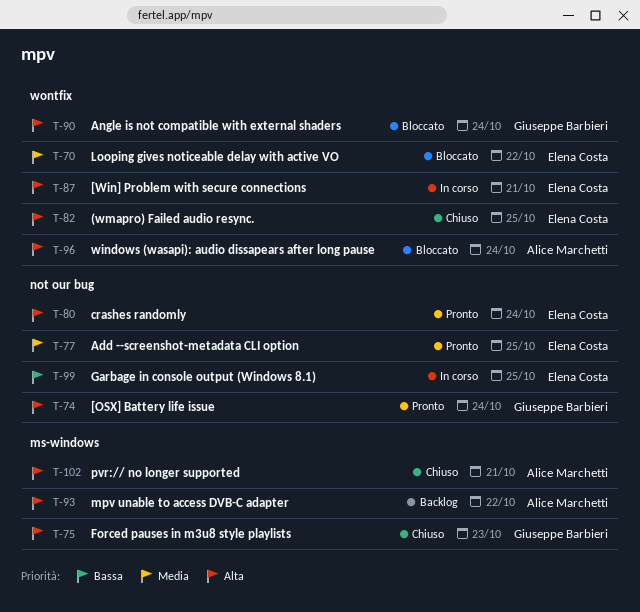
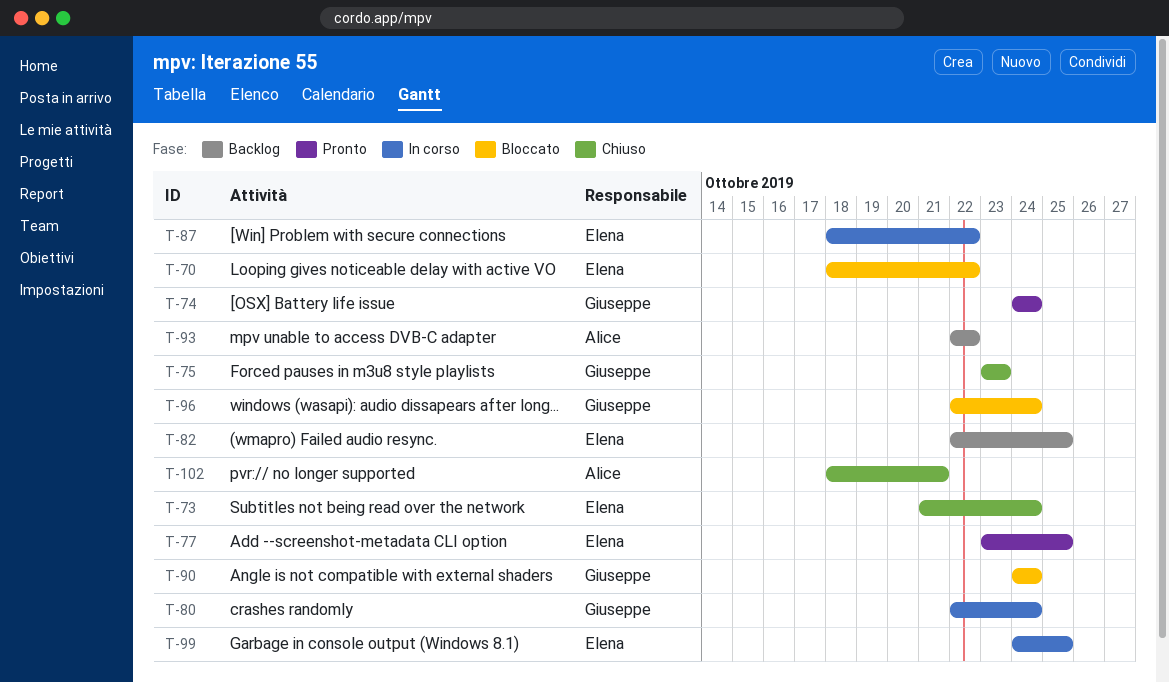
T-73: none -> present
T-80, status: Pronto -> In corso
T-80, owner: Elena Costa -> Giuseppe Barbieri
T-82, status: Chiuso -> Backlog
T-87, due: Oct 21 -> Oct 22
T-96, owner: Alice Marchetti -> Giuseppe Barbieri

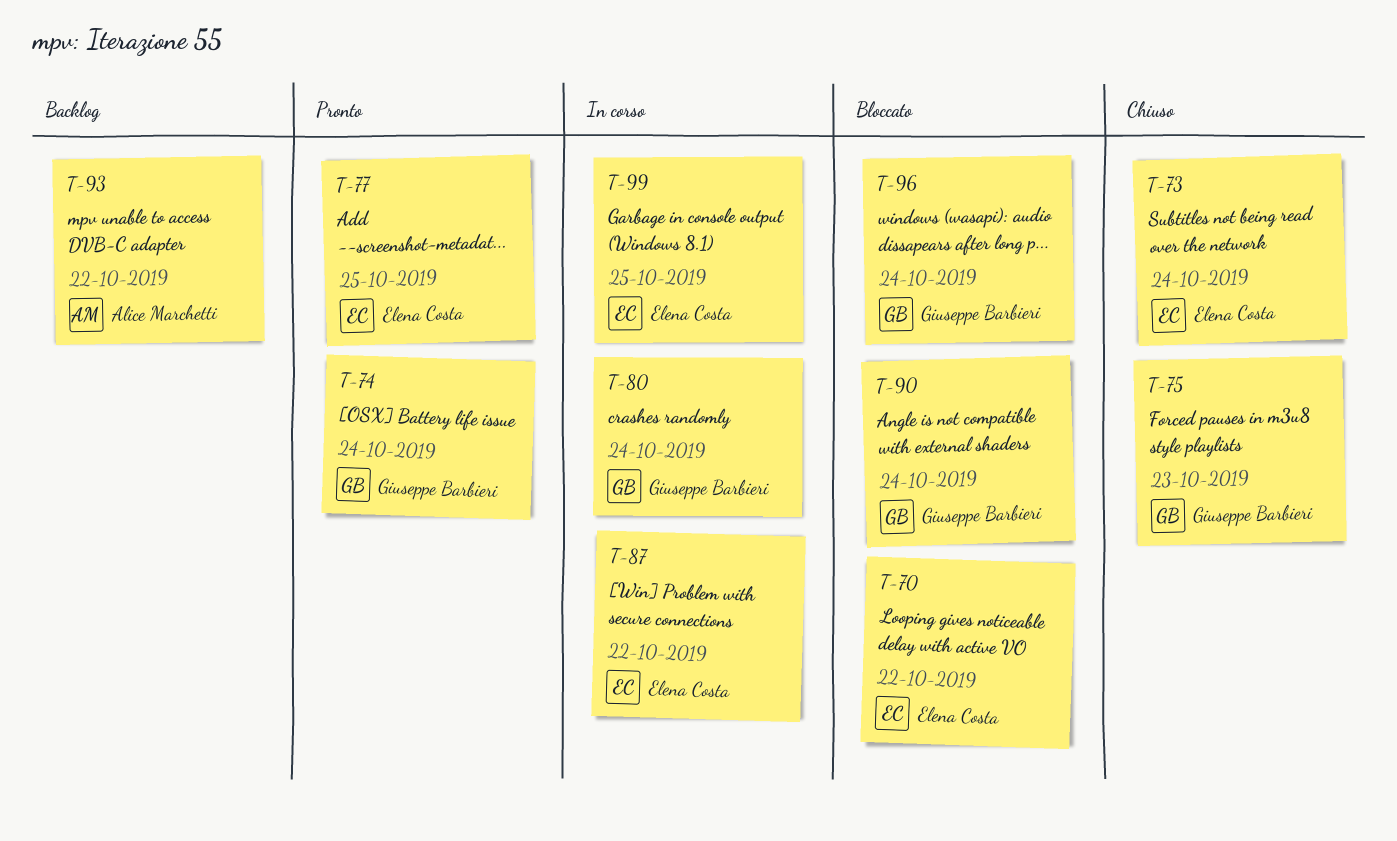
T-82: present -> none
T-102: present -> none

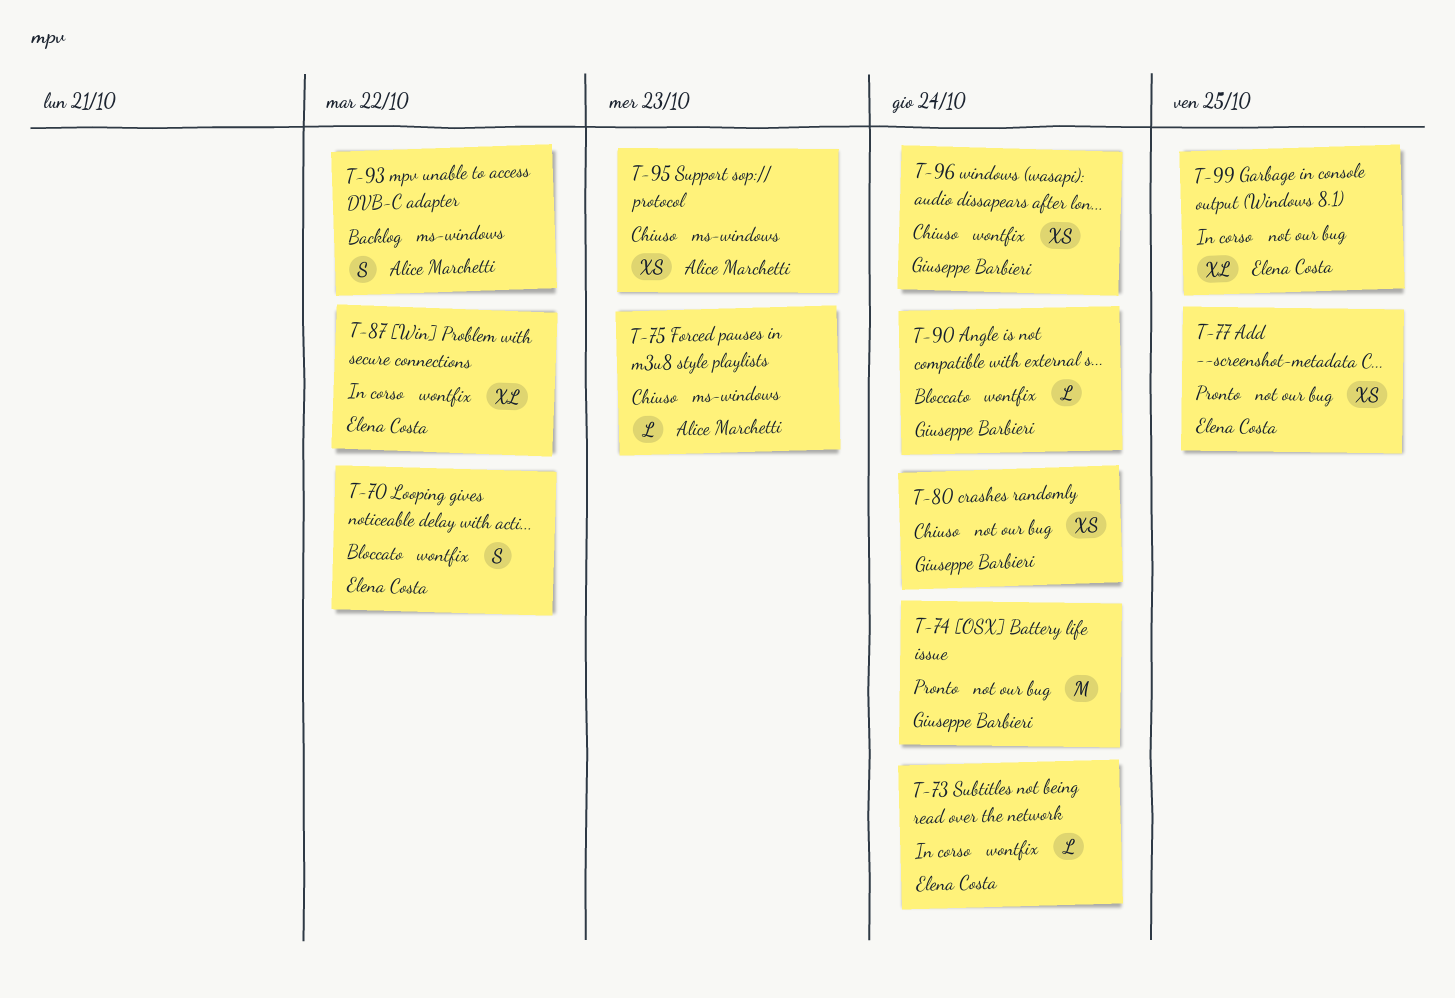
T-73, status: Chiuso -> In corso
T-75, owner: Giuseppe Barbieri -> Alice Marchetti
T-80, status: In corso -> Chiuso
T-95: none -> present
T-96, status: Bloccato -> Chiuso

